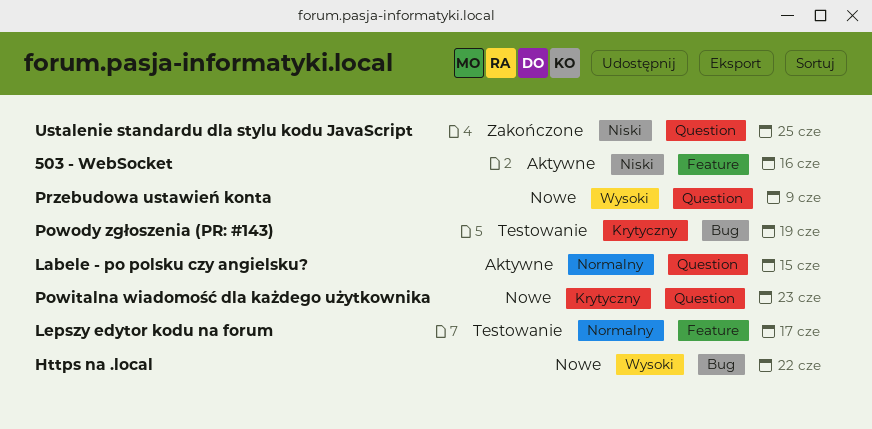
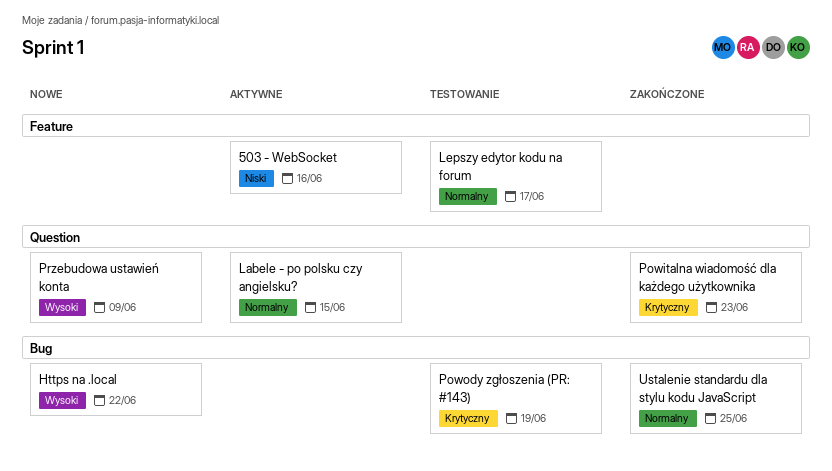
Powitalna wiadomość dla każdego użytkownika, status: Nowe -> Zakończone
Ustalenie standardu dla stylu kodu JavaScript, priority: Niski -> Normalny
Ustalenie standardu dla stylu kodu JavaScript, label: Question -> Bug

